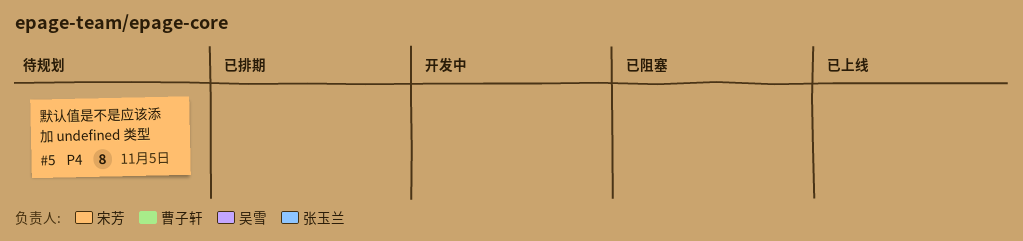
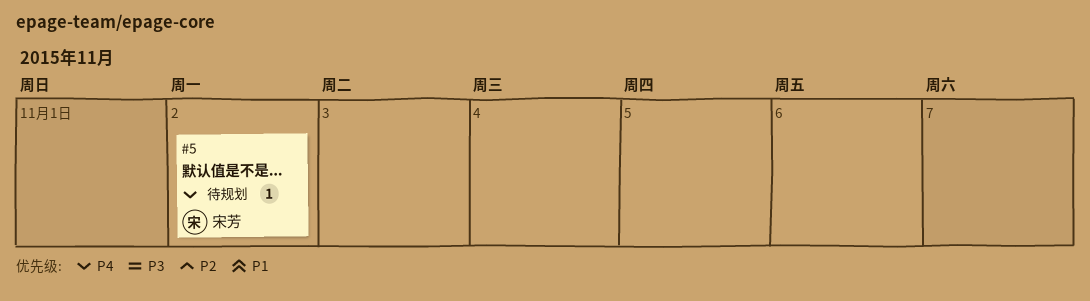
#5, estimate: 8 -> 1
#5, due: Nov 5 -> Nov 2

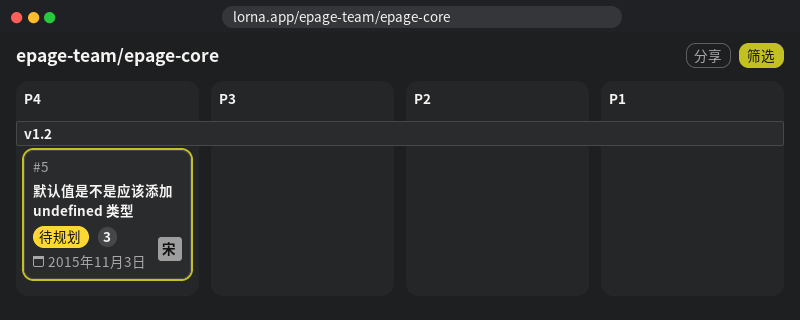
#5, estimate: 1 -> 3
#5, due: Nov 2 -> Nov 3

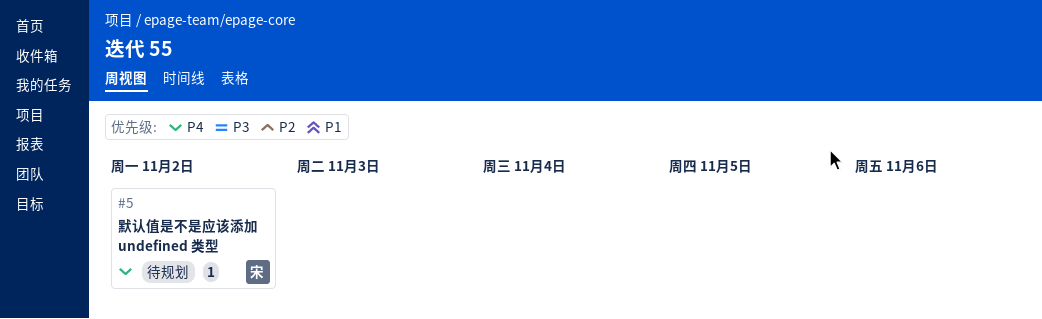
#5, estimate: 3 -> 1
#5, due: Nov 3 -> Nov 2

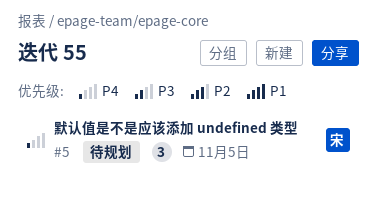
#5, estimate: 1 -> 3
#5, due: Nov 2 -> Nov 5

